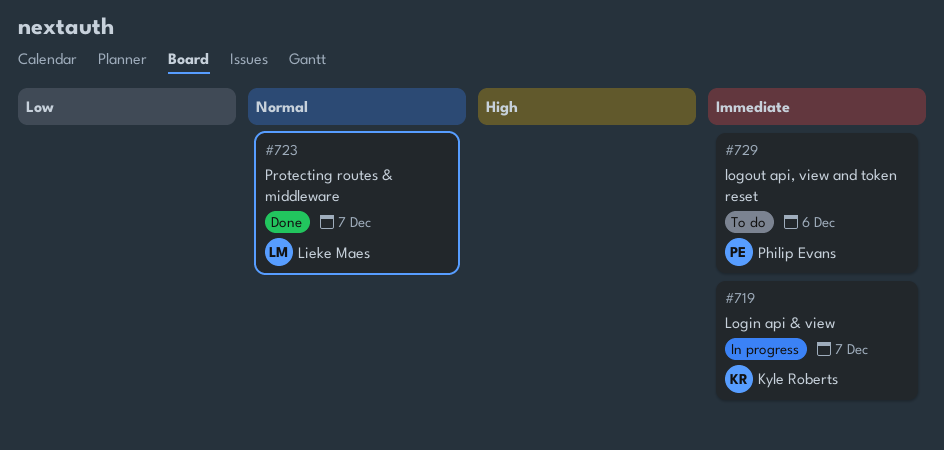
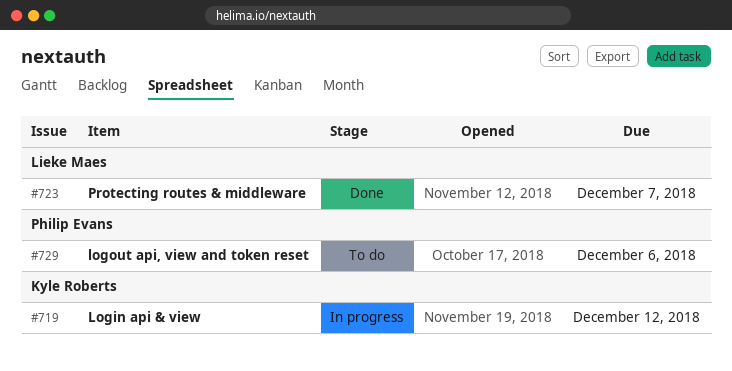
#719, due: Dec 7 -> Dec 12

